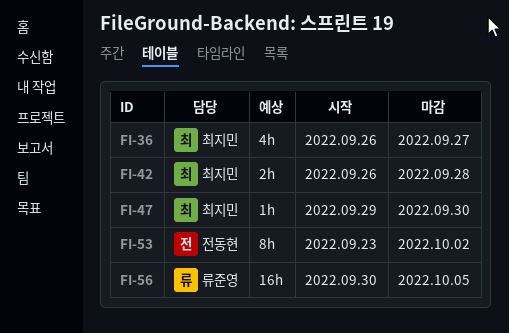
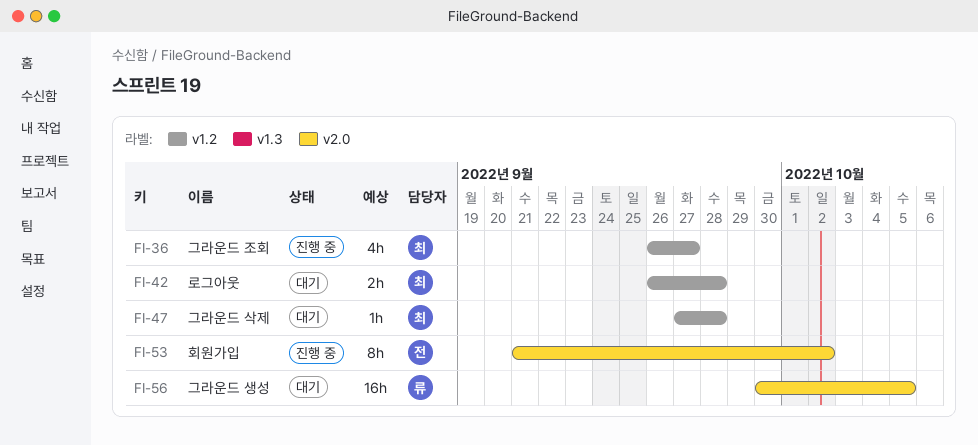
FI-47, start: Sep 29 -> Sep 27
FI-47, due: Sep 30 -> Sep 28
FI-53, start: Sep 23 -> Sep 21

